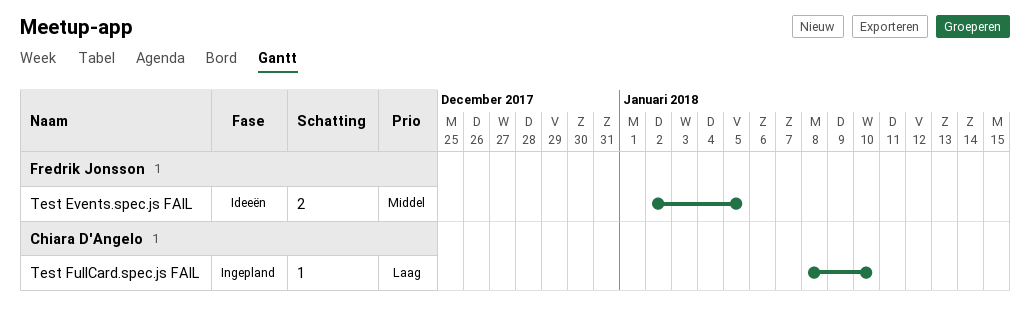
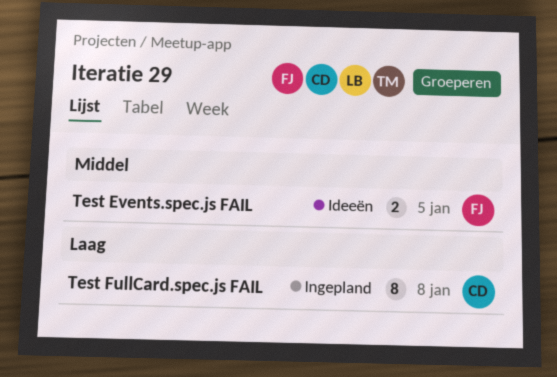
Test FullCard.spec.js FAIL, estimate: 1 -> 8
Test FullCard.spec.js FAIL, due: Jan 10 -> Jan 8

